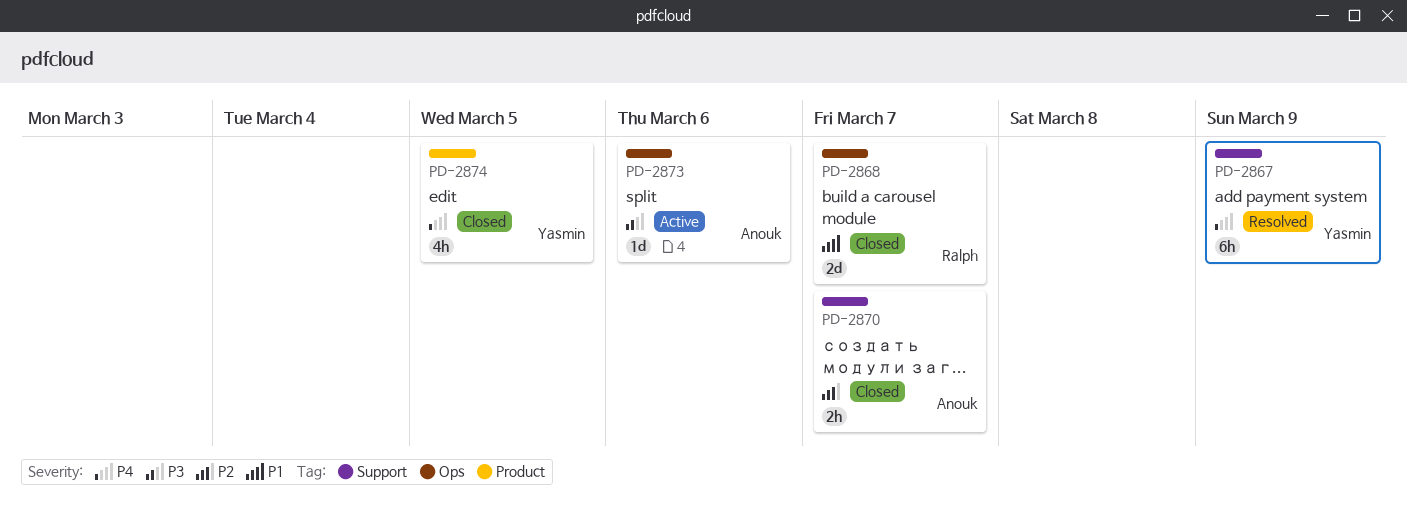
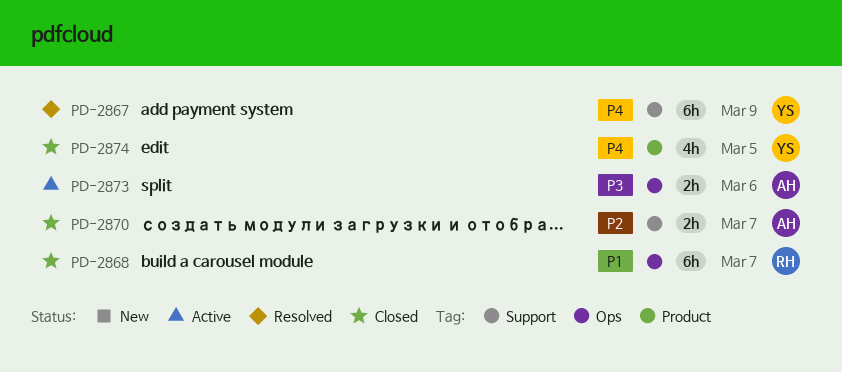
PD-2868, estimate: 2d -> 6h
PD-2873, estimate: 1d -> 2h

